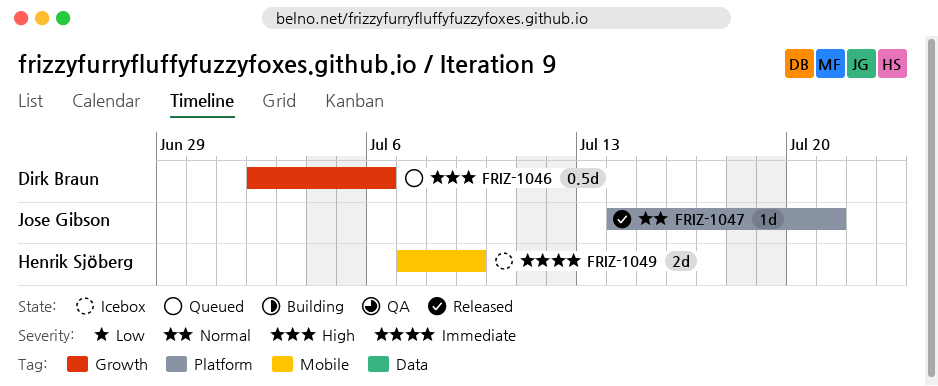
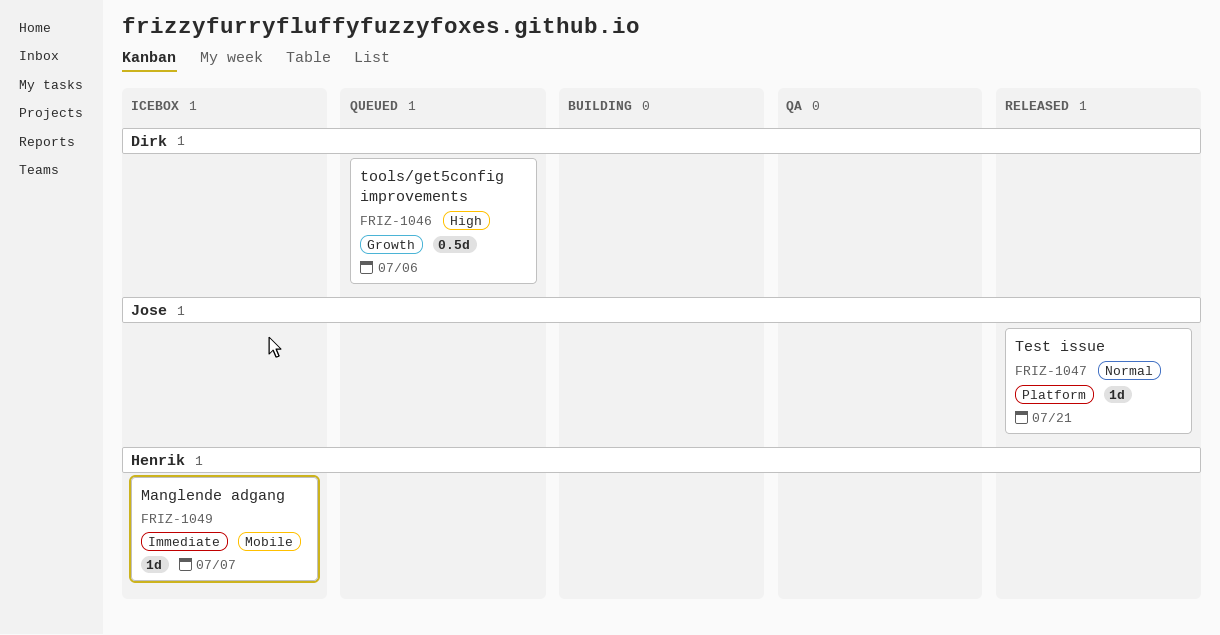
FRIZ-1049, estimate: 2d -> 1d
FRIZ-1049, due: Jul 9 -> Jul 7

